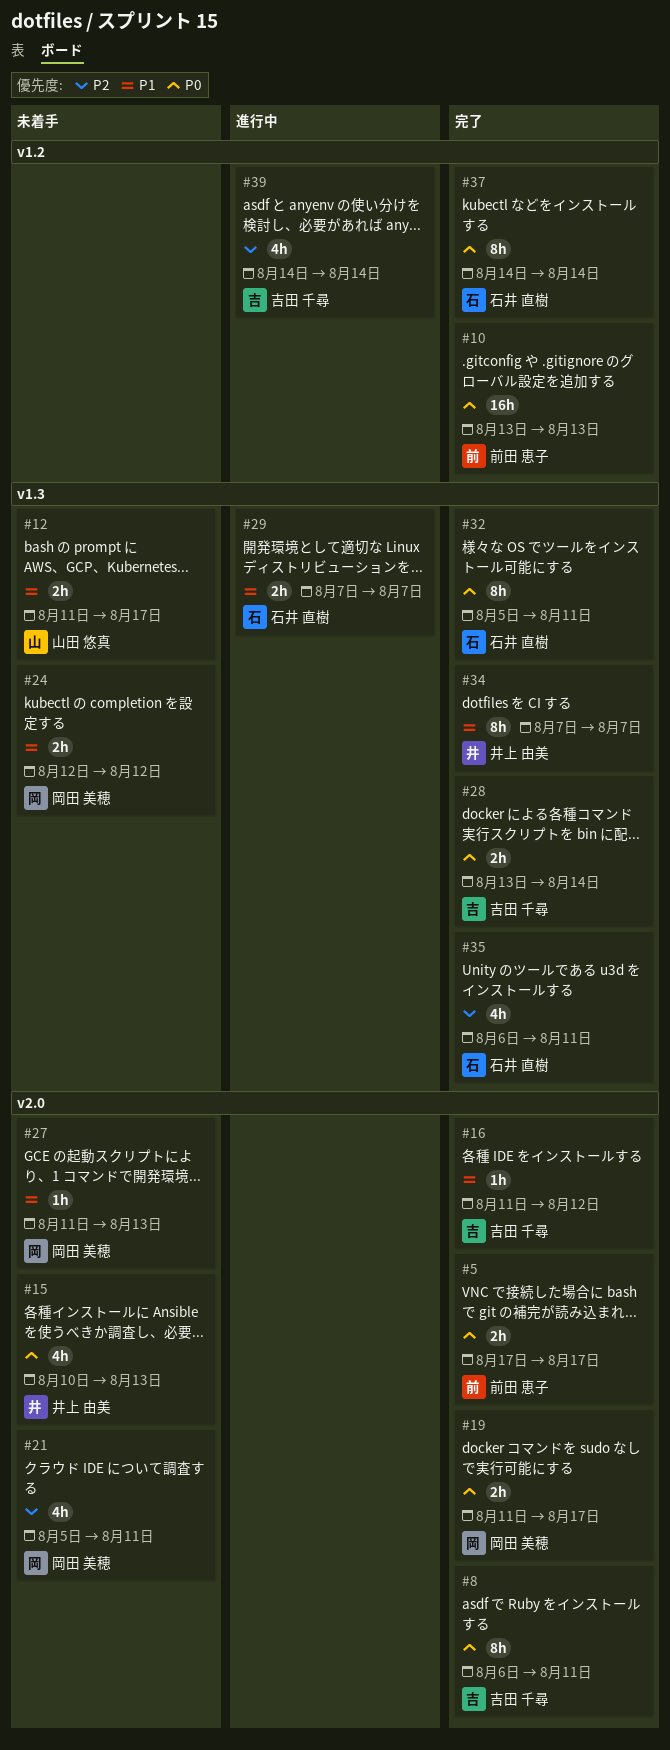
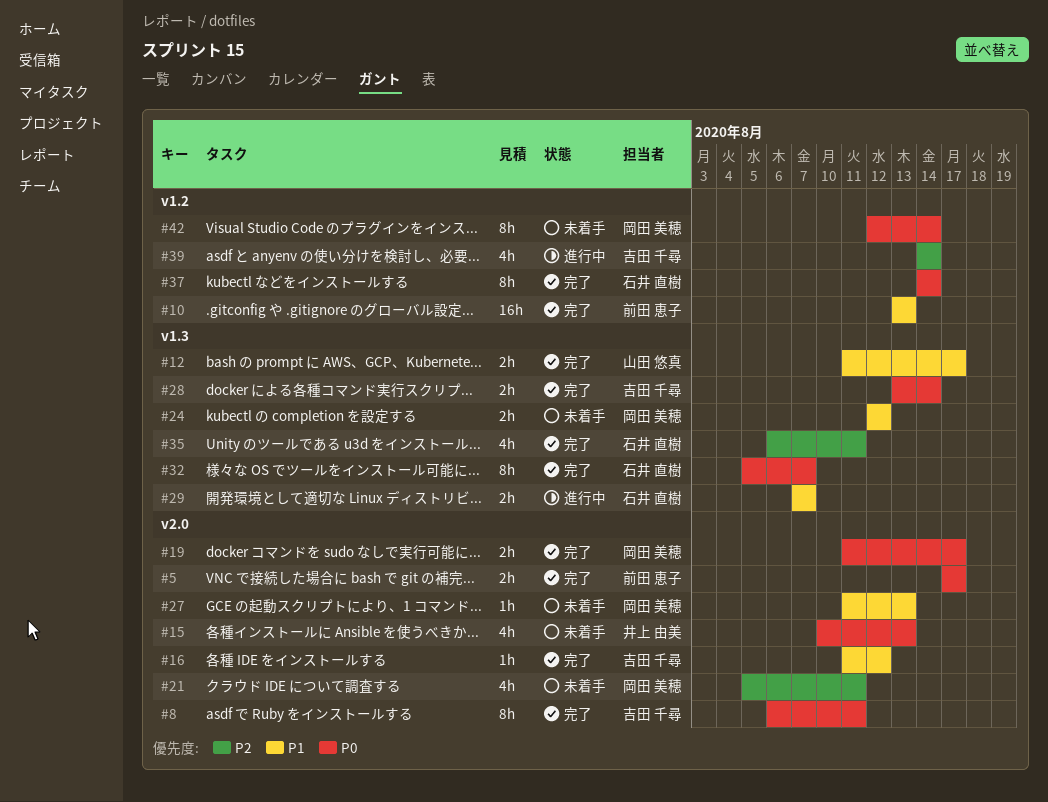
#10, priority: P0 -> P1
#12, status: 未着手 -> 完了
#32, due: Aug 11 -> Aug 7
#34: present -> none
#42: none -> present

